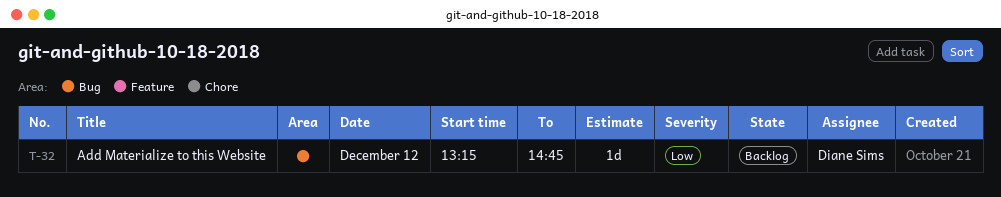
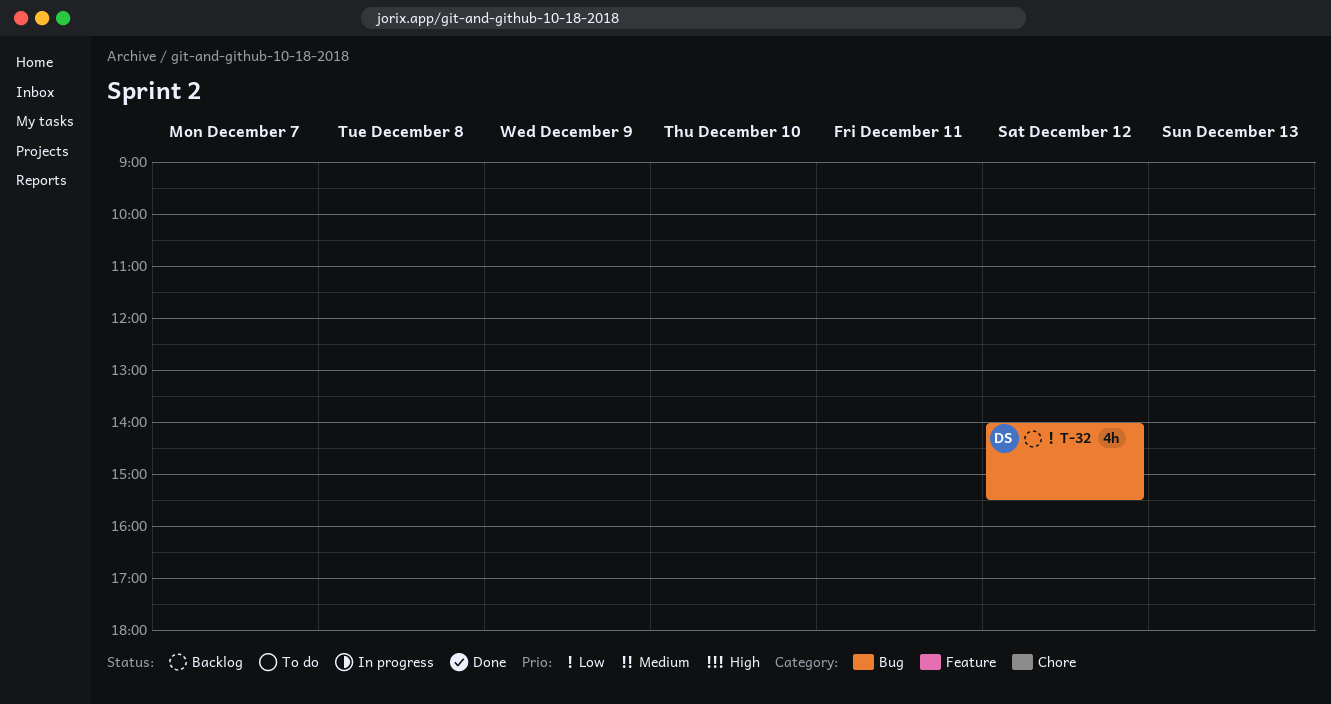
T-32, estimate: 1d -> 4h
T-32, begins: 13:15 -> 14:00
T-32, ends: 14:45 -> 15:30

